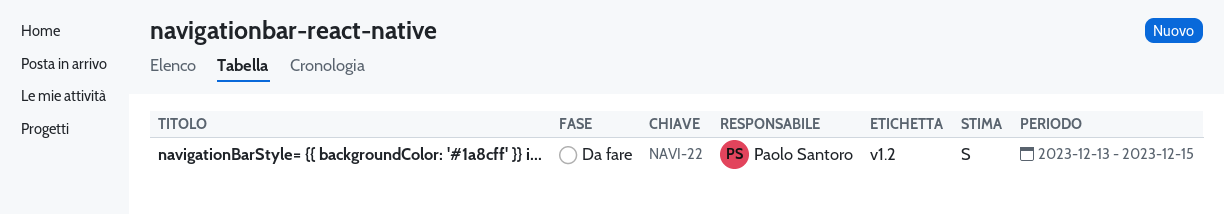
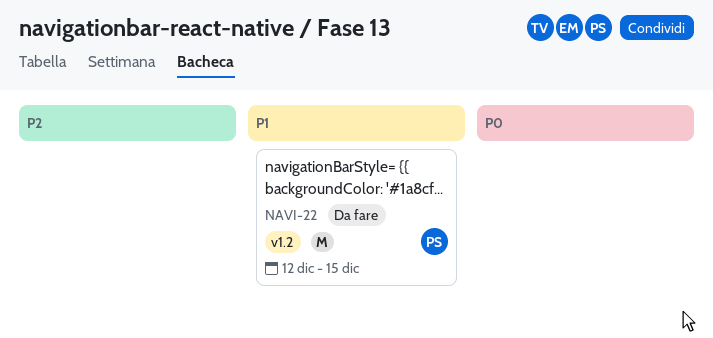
NAVI-22, estimate: S -> M
NAVI-22, start: Dec 13 -> Dec 12

